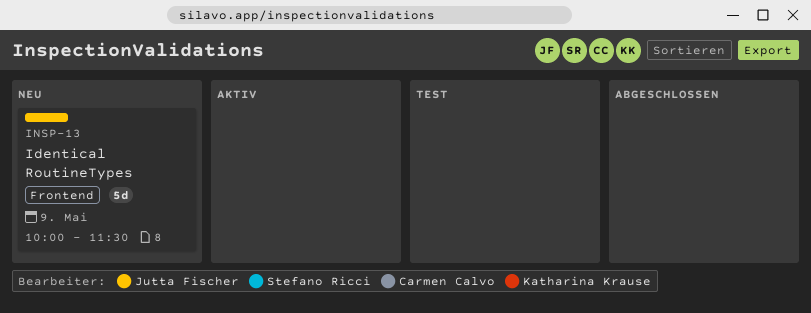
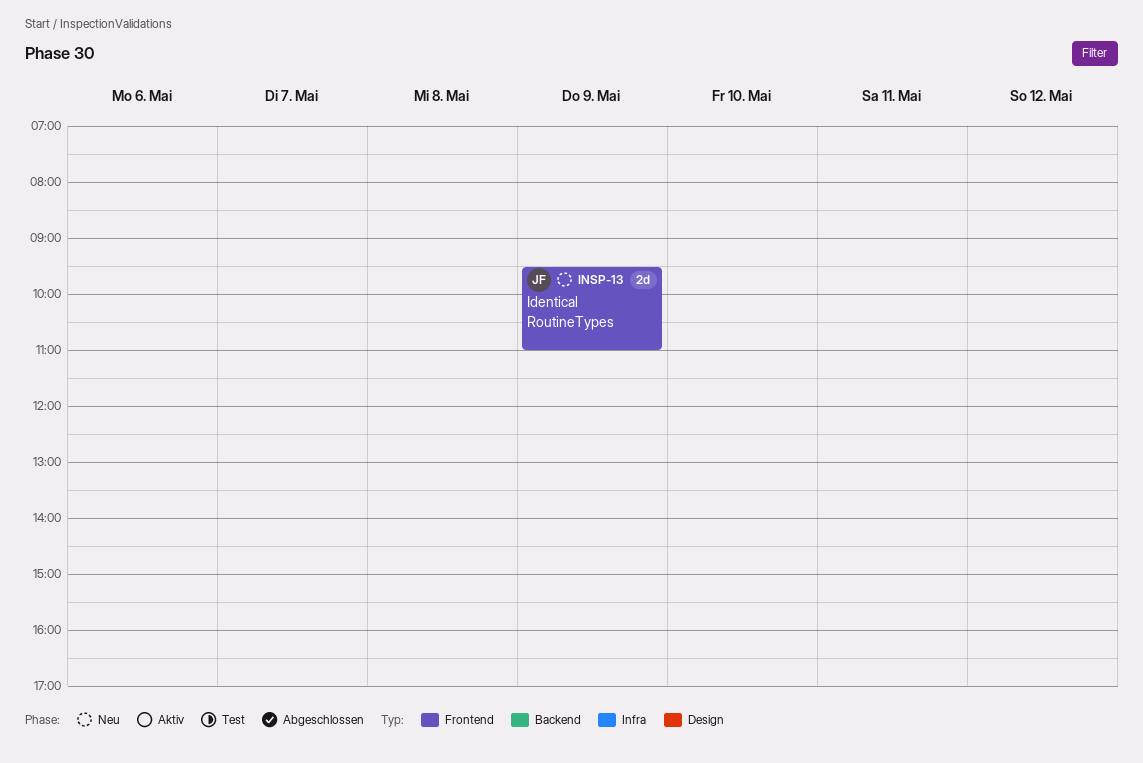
INSP-13, estimate: 5d -> 2d
INSP-13, begins: 10:00 -> 09:30
INSP-13, ends: 11:30 -> 11:00

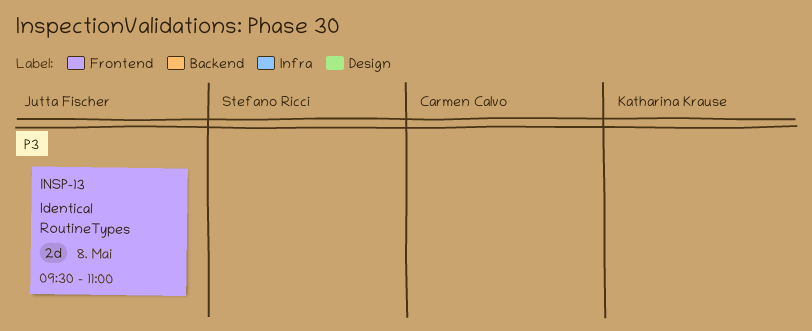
INSP-13, day: May 9 -> May 8

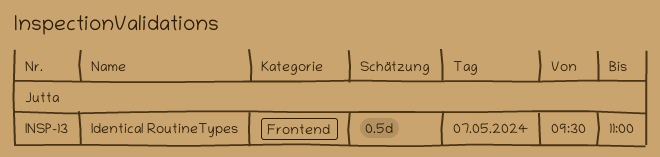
INSP-13, estimate: 2d -> 0.5d
INSP-13, day: May 8 -> May 7

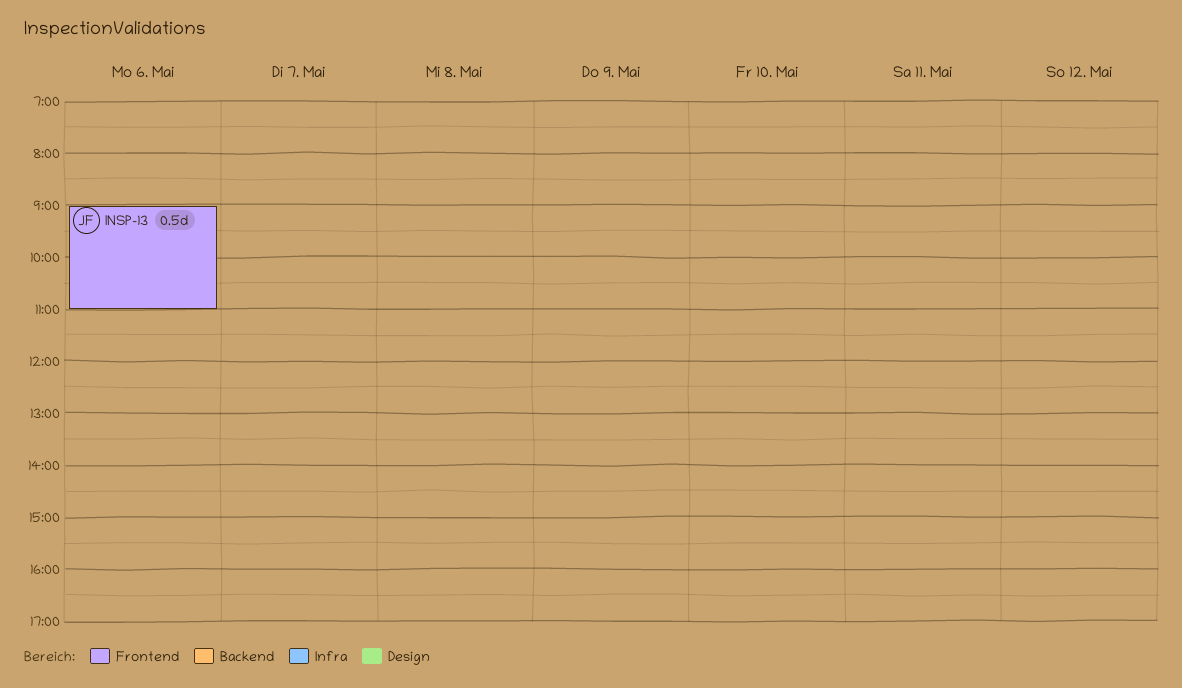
INSP-13, day: May 7 -> May 6
INSP-13, begins: 09:30 -> 09:00

